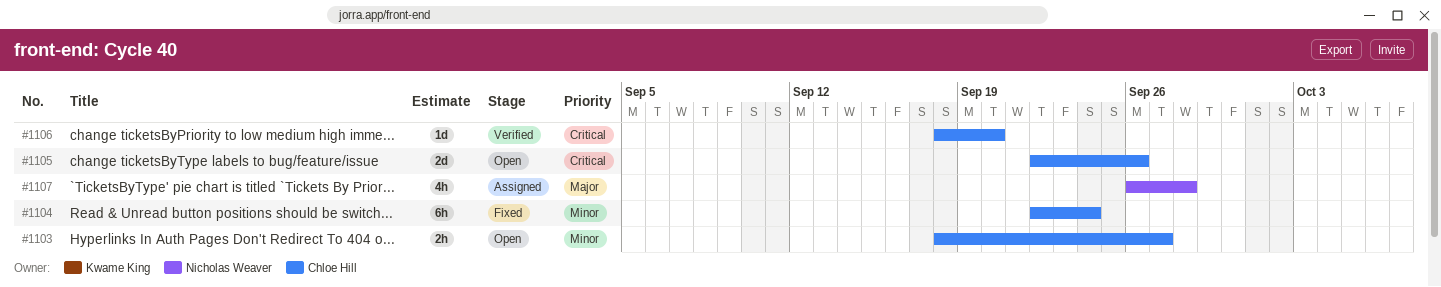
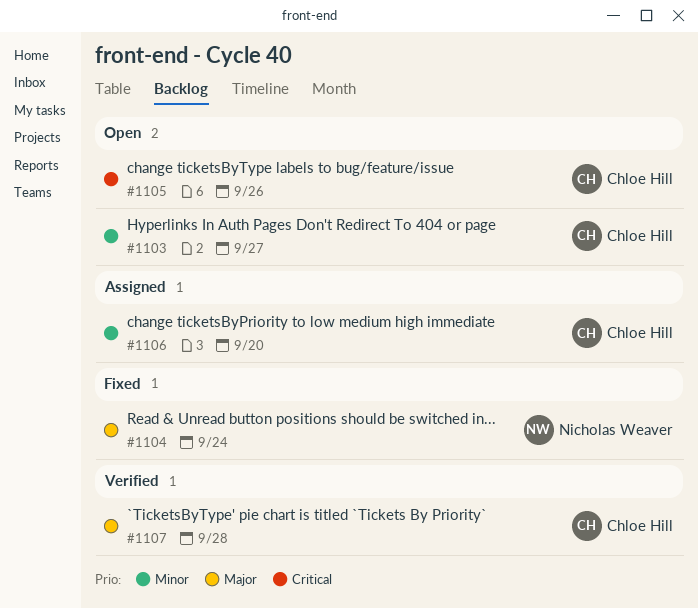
#1104, owner: Chloe Hill -> Nicholas Weaver
#1104, priority: Minor -> Major
#1106, status: Verified -> Assigned
#1106, priority: Critical -> Minor
#1107, status: Assigned -> Verified
#1107, owner: Nicholas Weaver -> Chloe Hill

